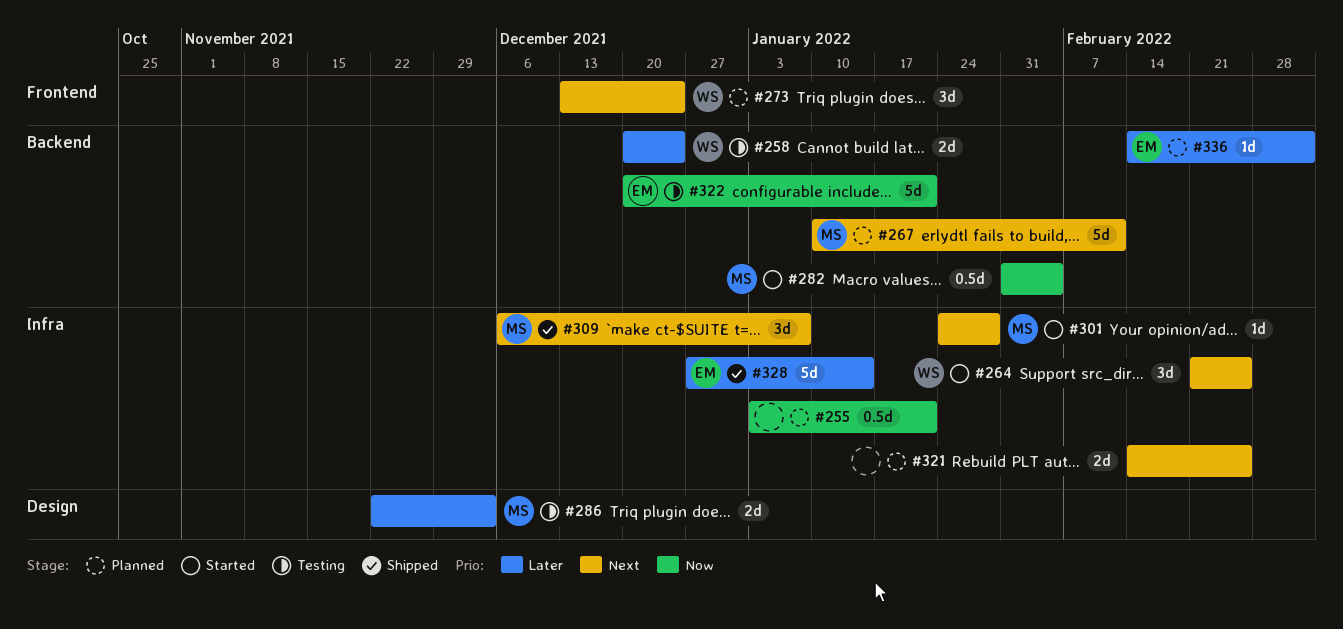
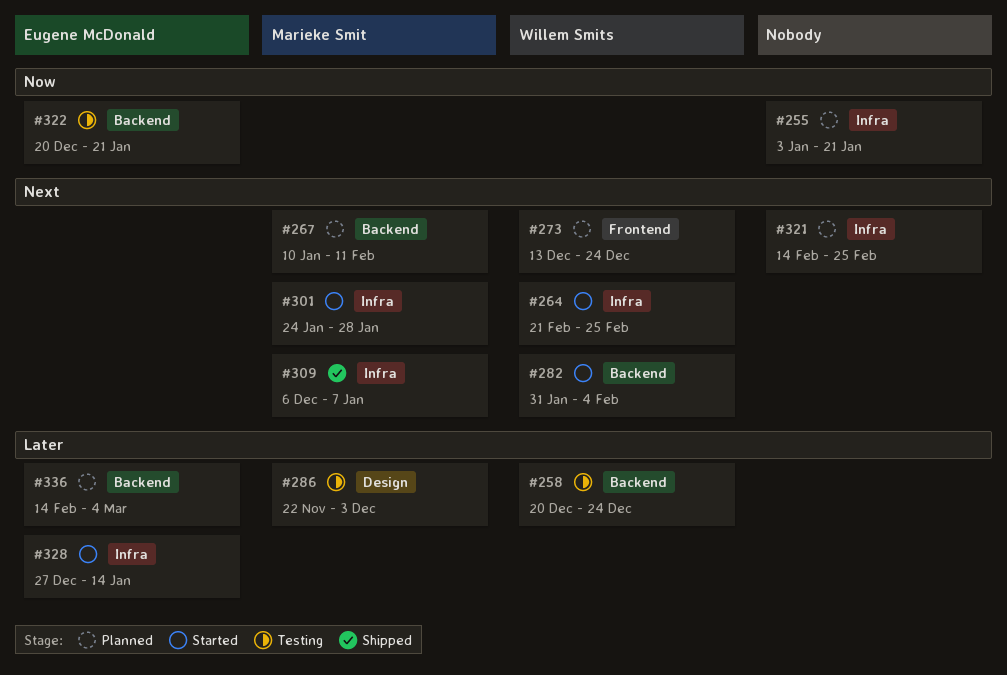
#282, owner: Marieke Smit -> Willem Smits
#282, priority: Now -> Next
#328, status: Shipped -> Started

